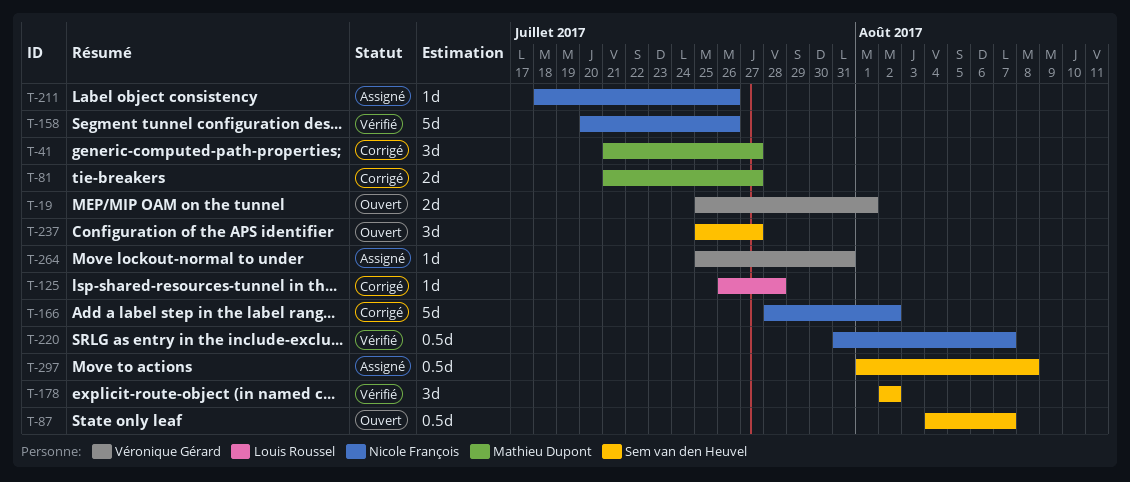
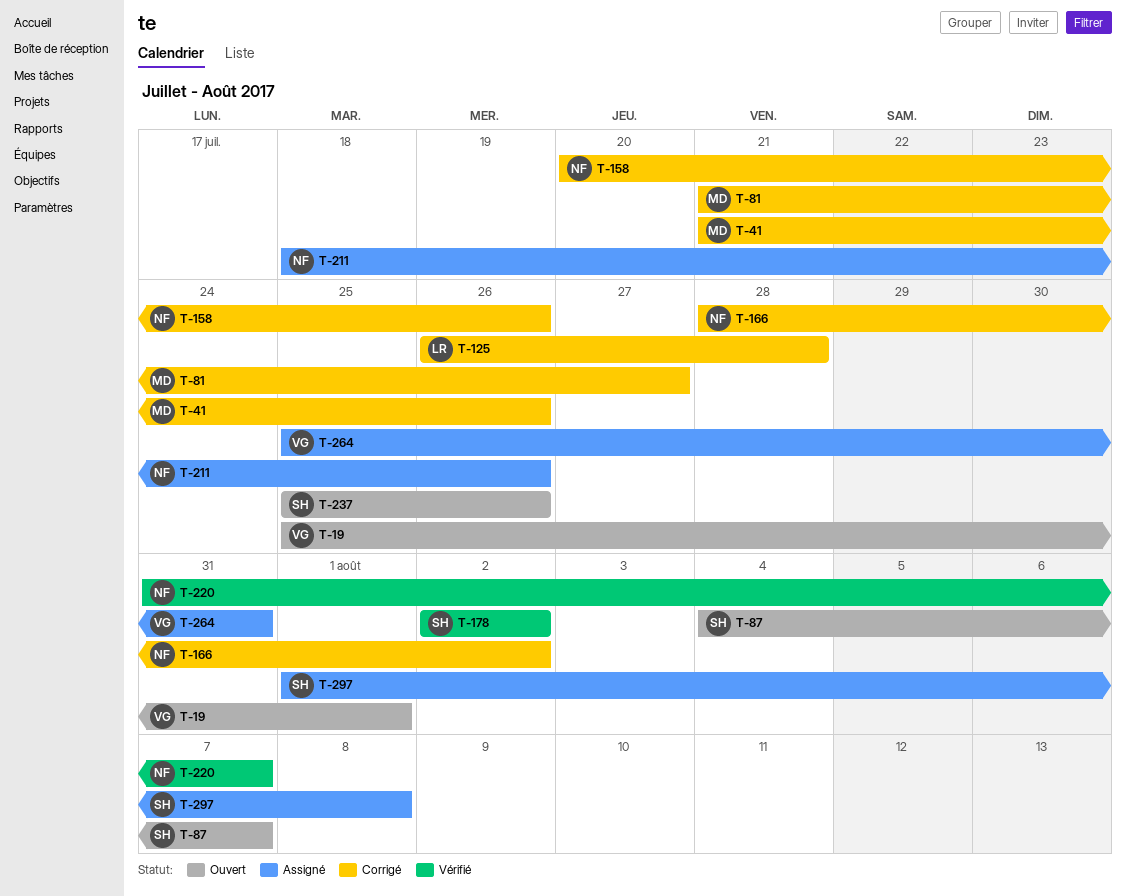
T-41, due: Jul 27 -> Jul 26
T-158, status: Vérifié -> Corrigé
T-237, due: Jul 27 -> Jul 26

